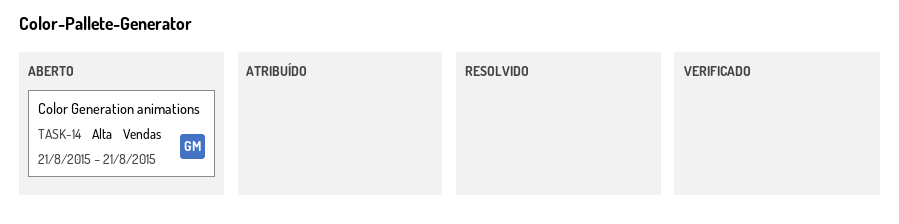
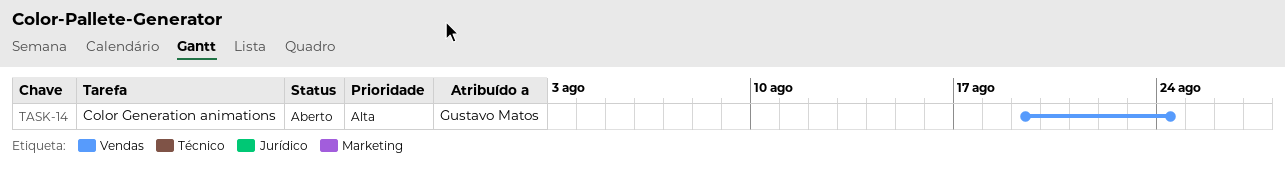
TASK-14, start: Aug 21 -> Aug 19
TASK-14, due: Aug 21 -> Aug 24

